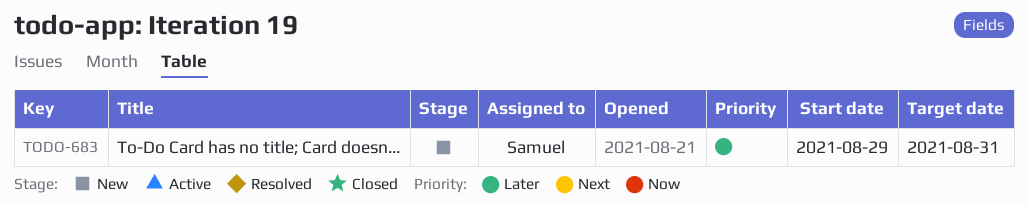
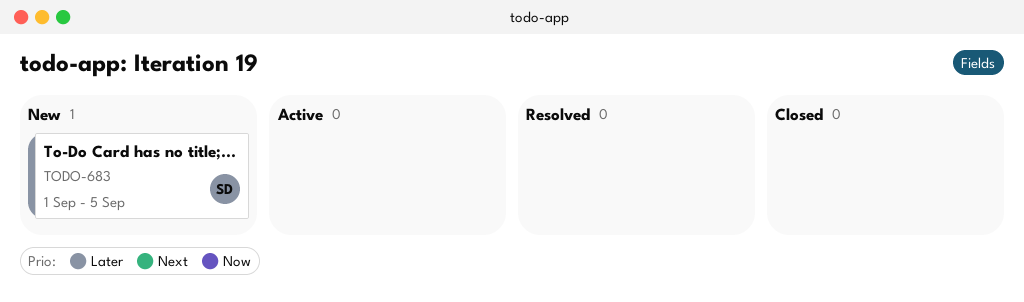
TODO-683, start: Aug 29 -> Sep 1
TODO-683, due: Aug 31 -> Sep 5

